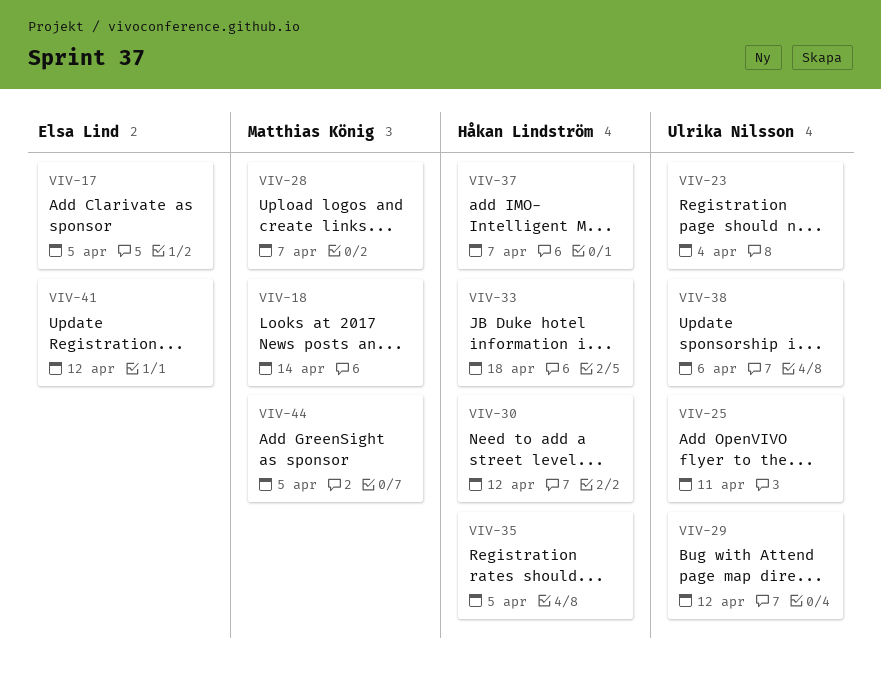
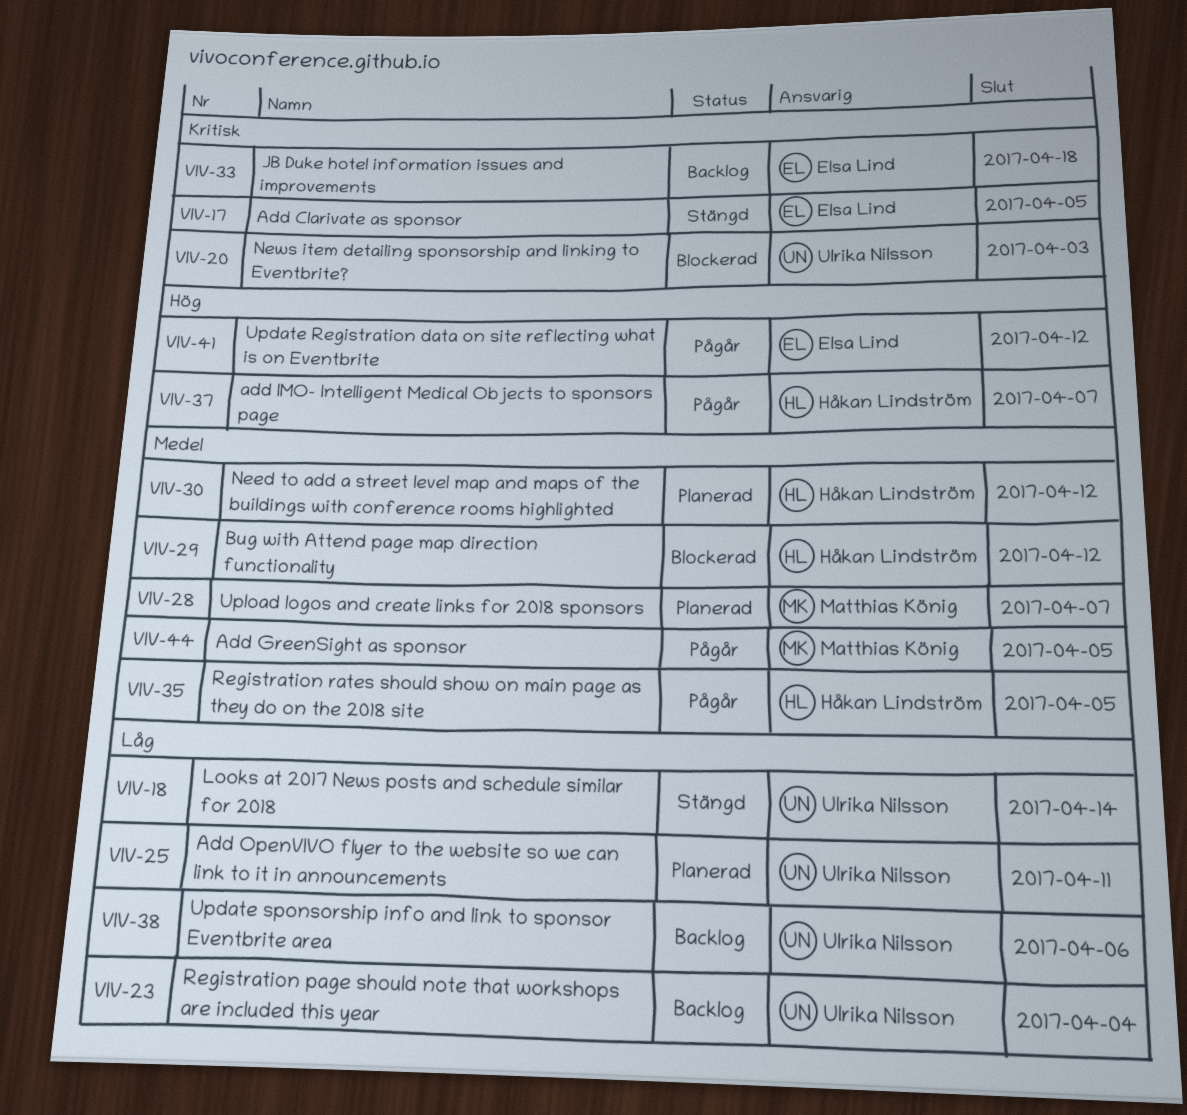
VIV-18, owner: Matthias König -> Ulrika Nilsson
VIV-20: none -> present
VIV-29, owner: Ulrika Nilsson -> Håkan Lindström
VIV-33, owner: Håkan Lindström -> Elsa Lind

